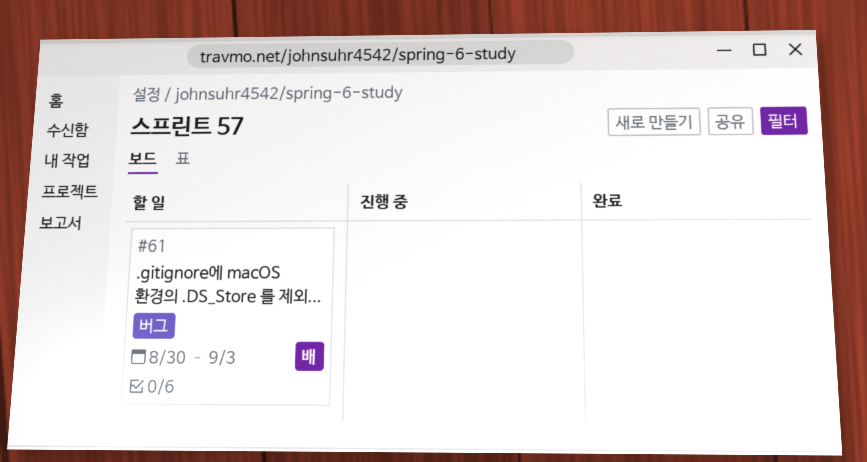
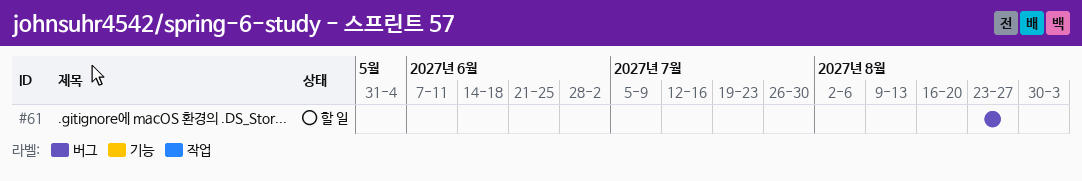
#61, start: Aug 30 -> Aug 23
#61, due: Sep 3 -> Aug 27

